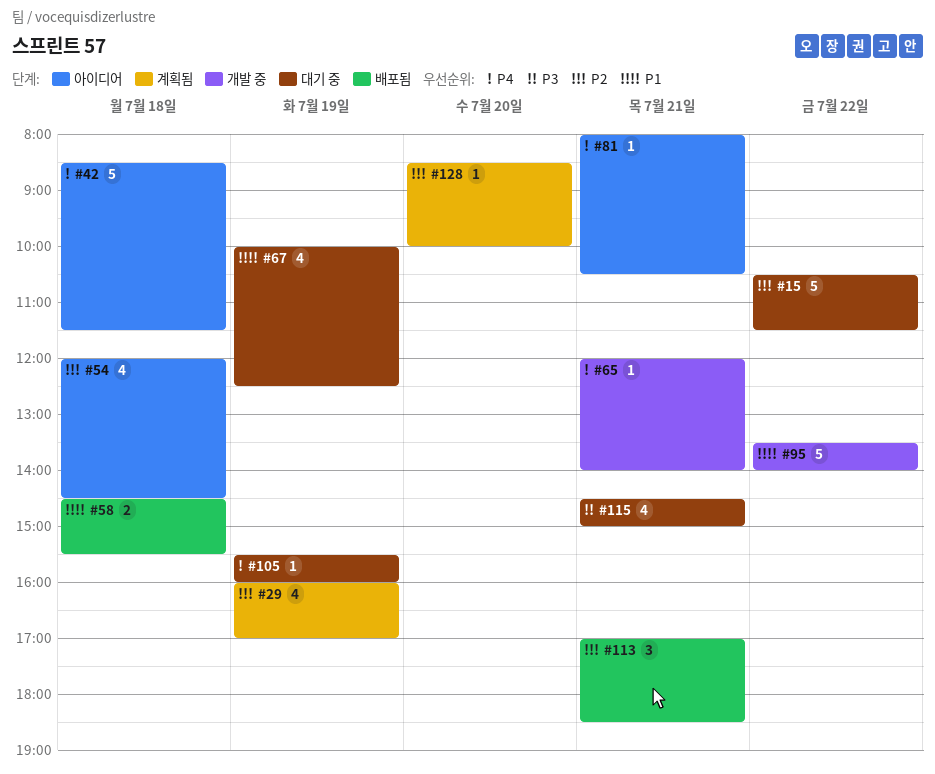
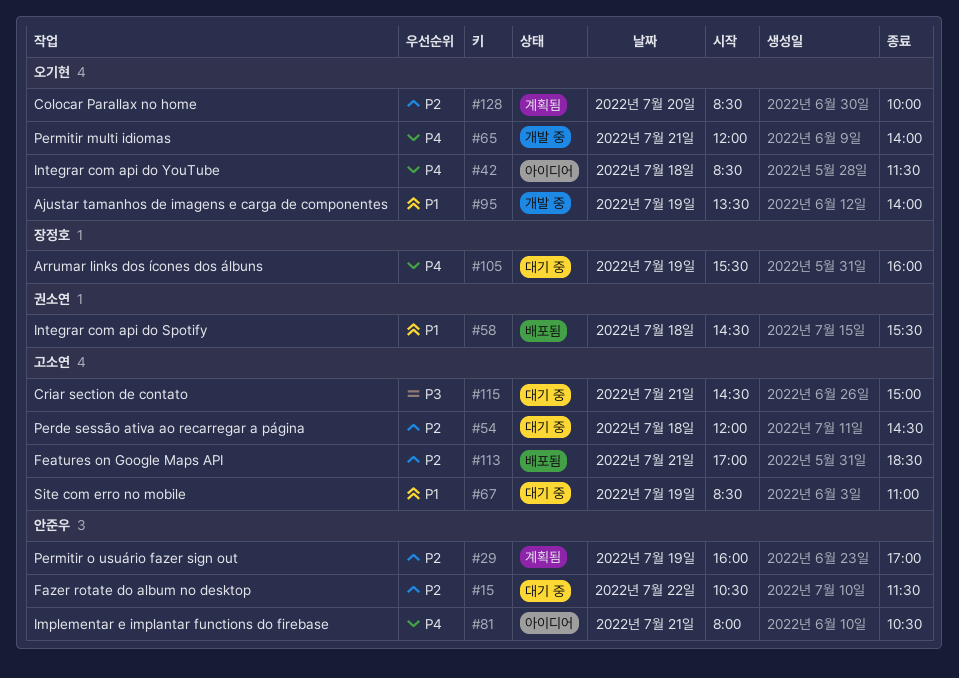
#54, status: 아이디어 -> 대기 중
#67, begins: 10:00 -> 08:30
#67, ends: 12:30 -> 11:00
#95, day: Jul 22 -> Jul 19

